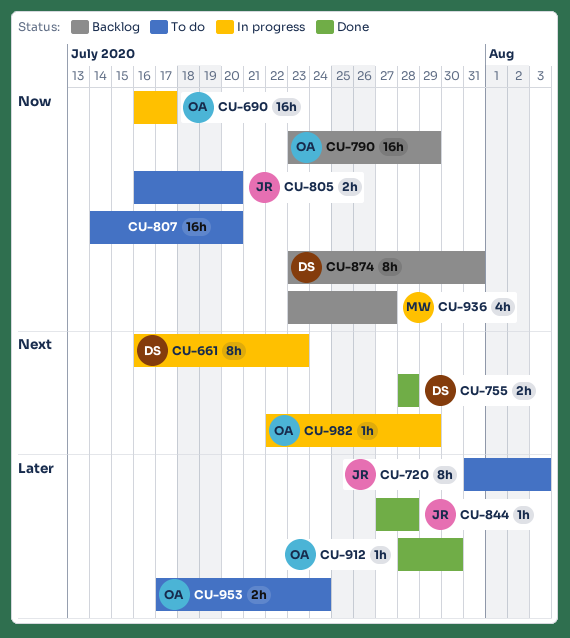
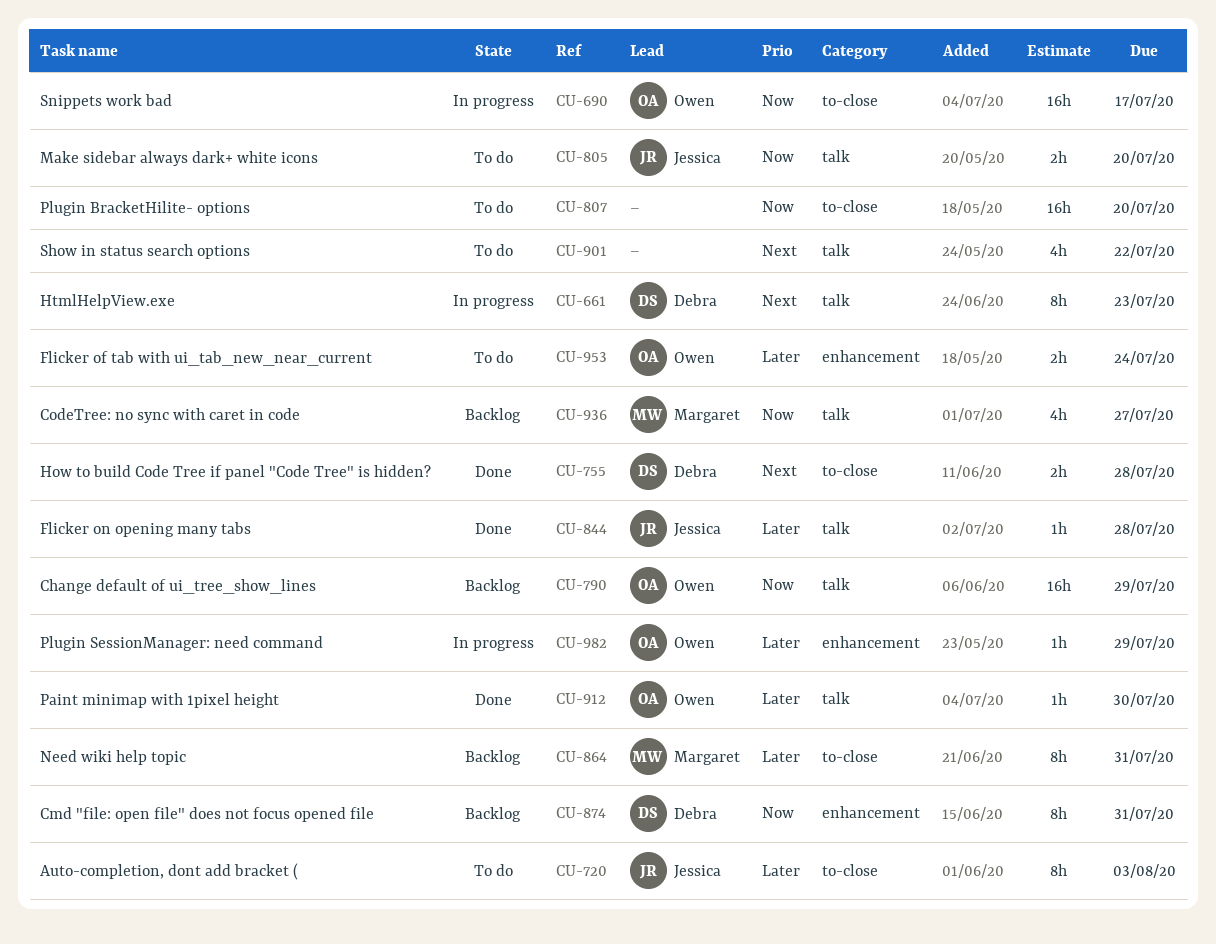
CU-864: none -> present
CU-901: none -> present
CU-982, priority: Next -> Later

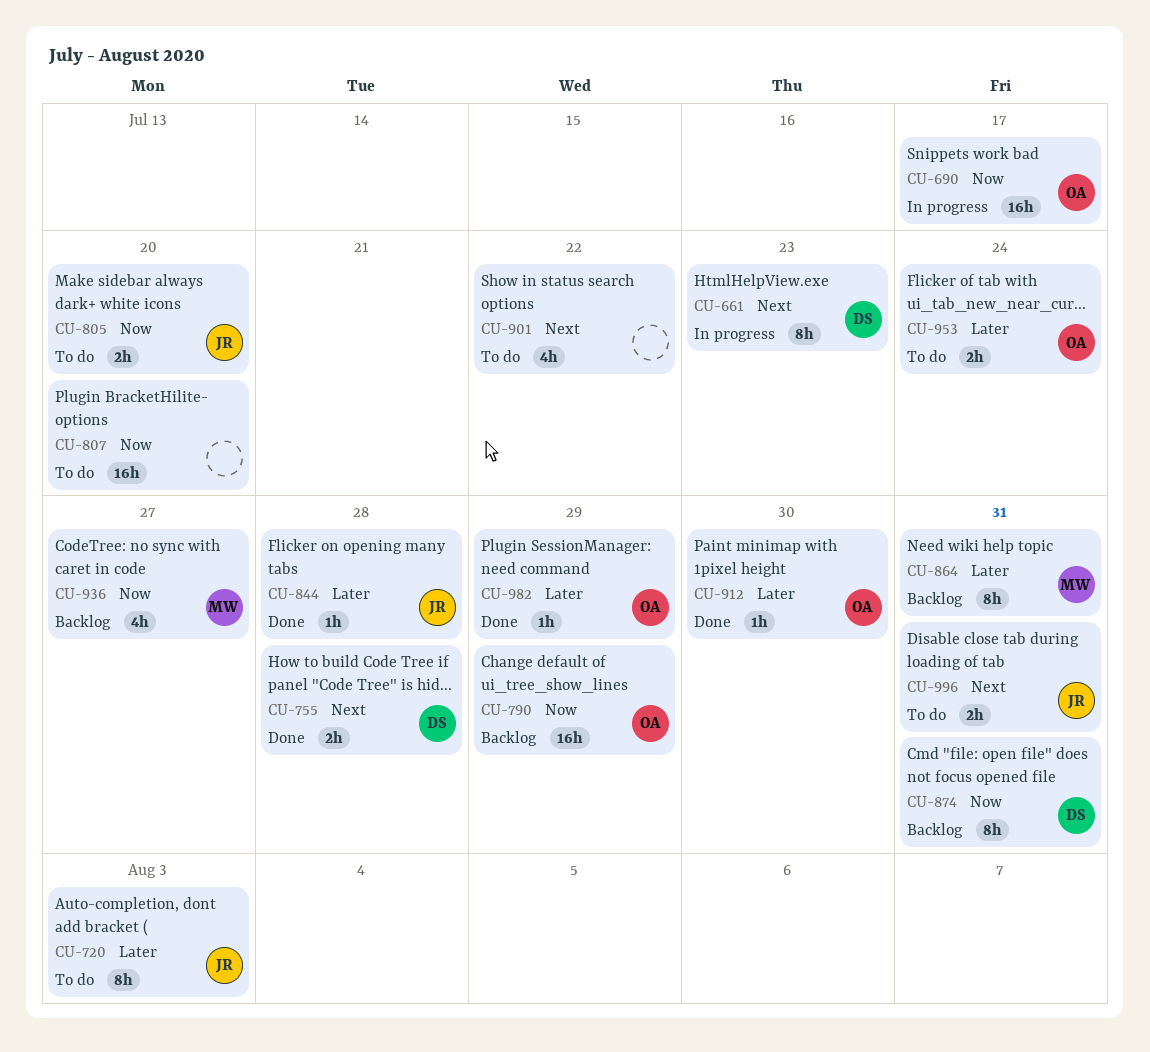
CU-982, status: In progress -> Done
CU-996: none -> present

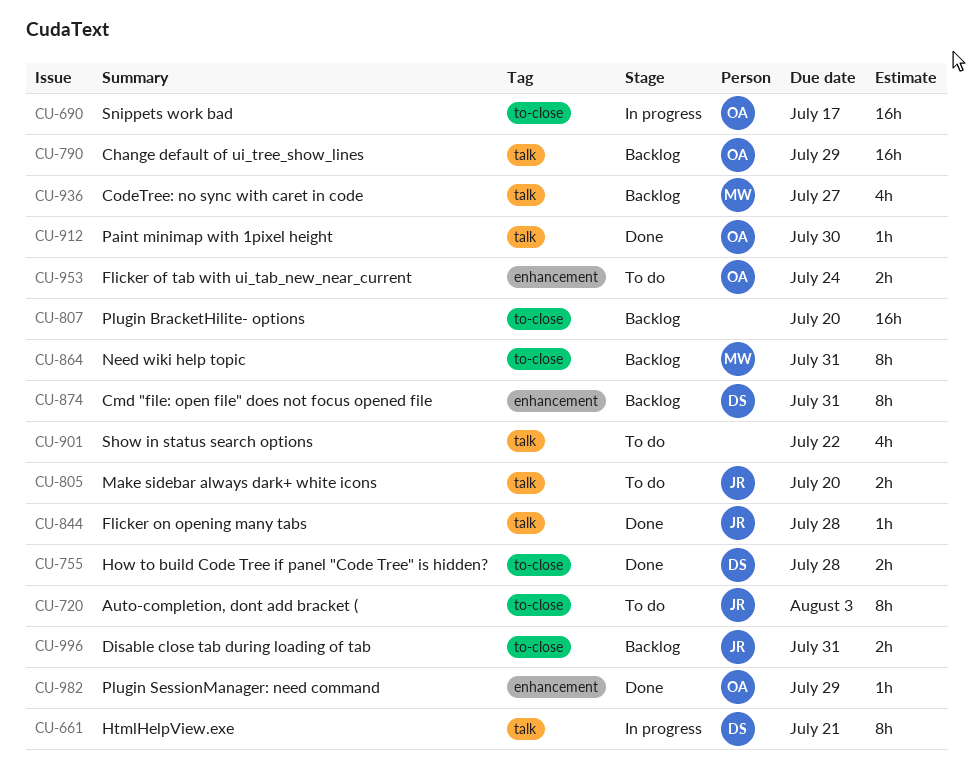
CU-661, due: Jul 23 -> Jul 21
CU-807, status: To do -> Backlog
CU-996, status: To do -> Backlog

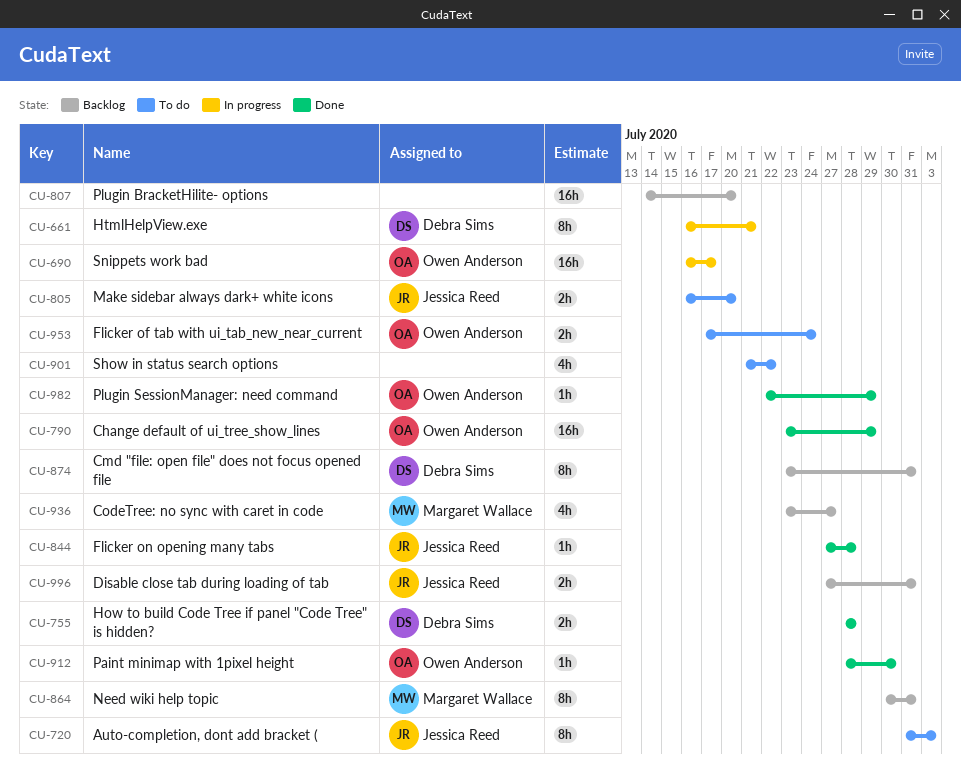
CU-790, status: Backlog -> Done

